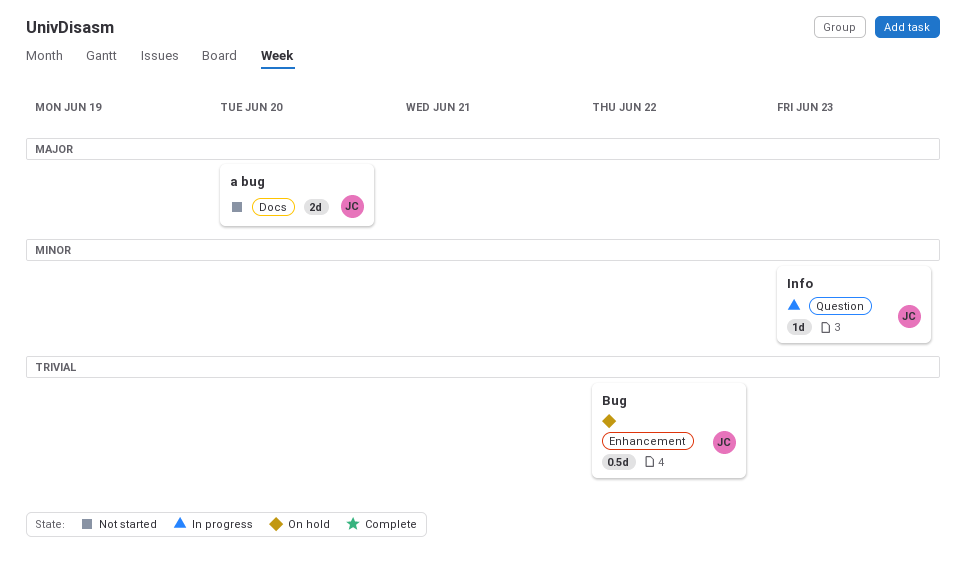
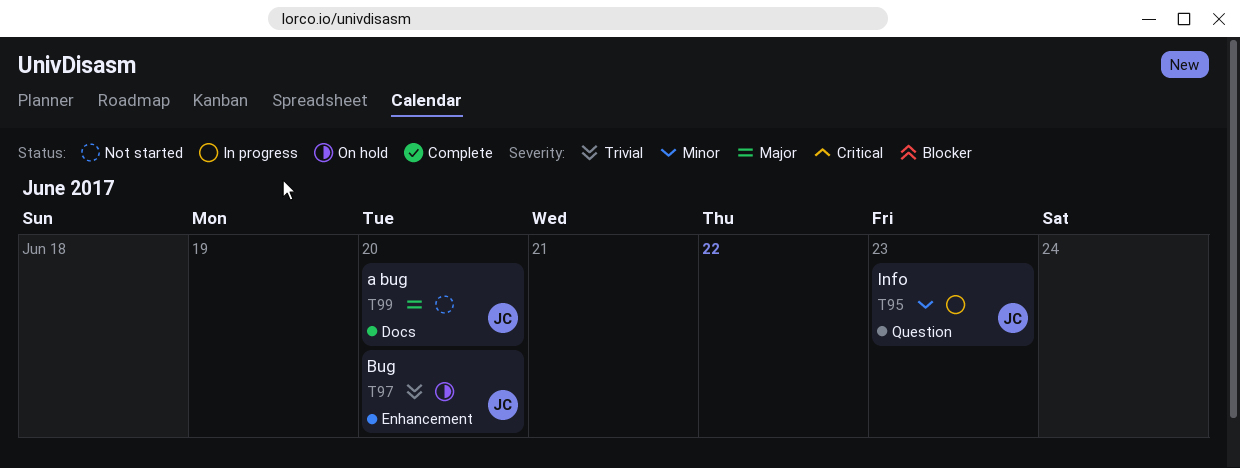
Bug, due: Jun 22 -> Jun 20

